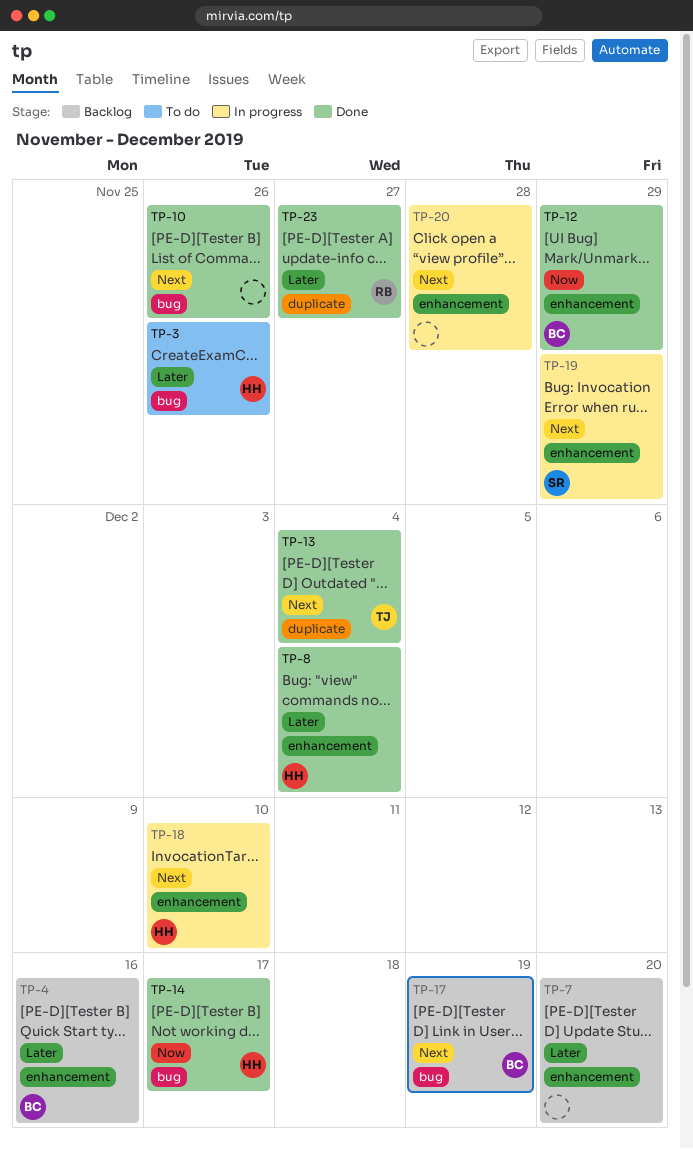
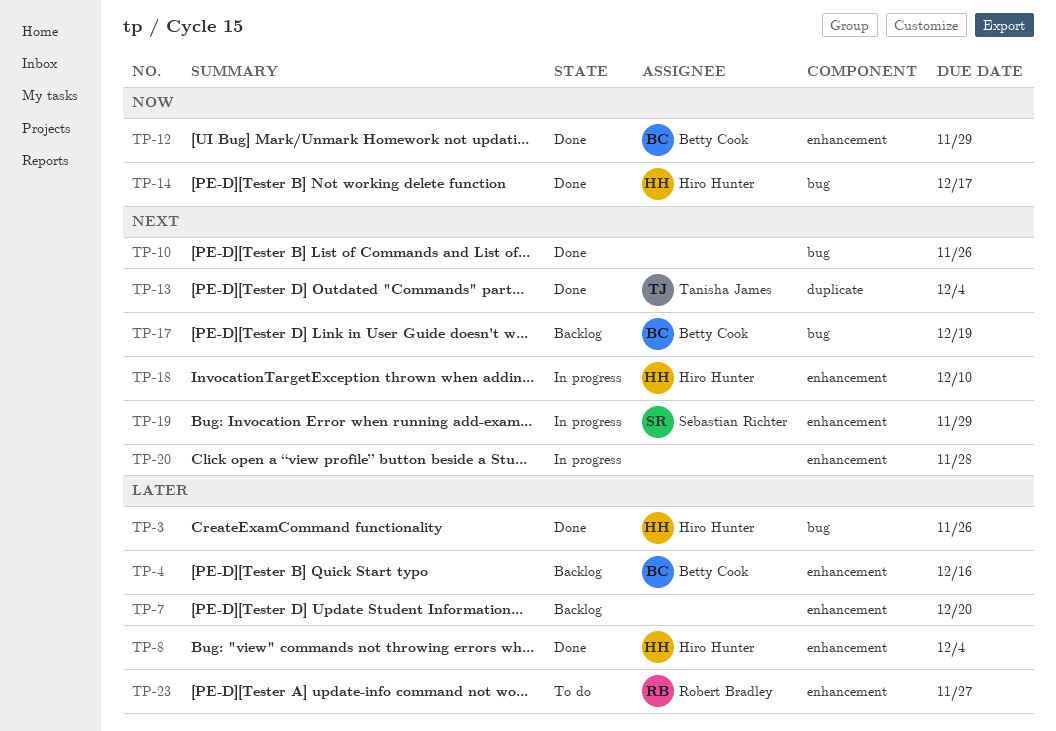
TP-3, status: To do -> Done
TP-23, status: Done -> To do
TP-23, label: duplicate -> enhancement

